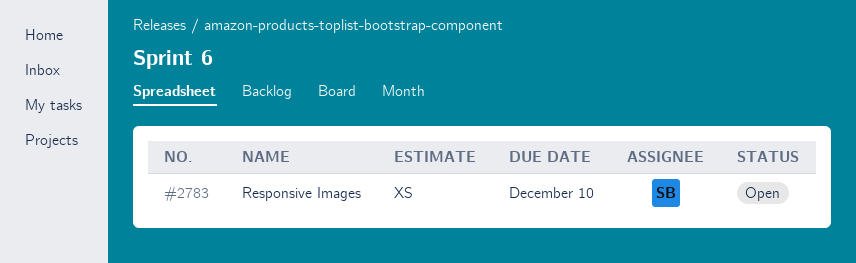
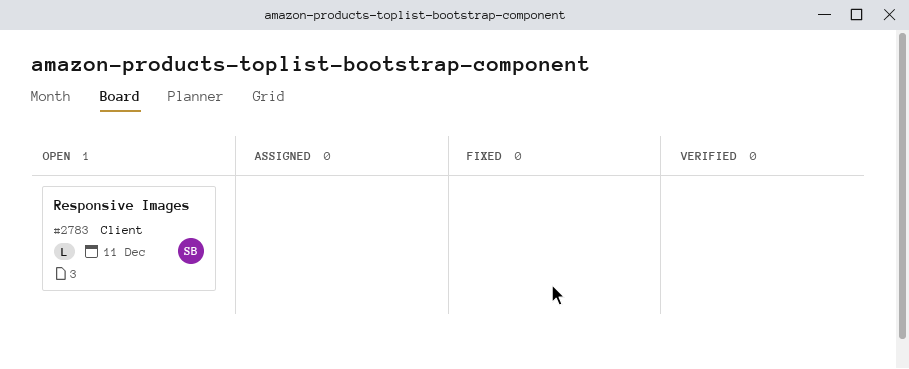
#2783, estimate: XS -> L
#2783, due: Dec 10 -> Dec 11

